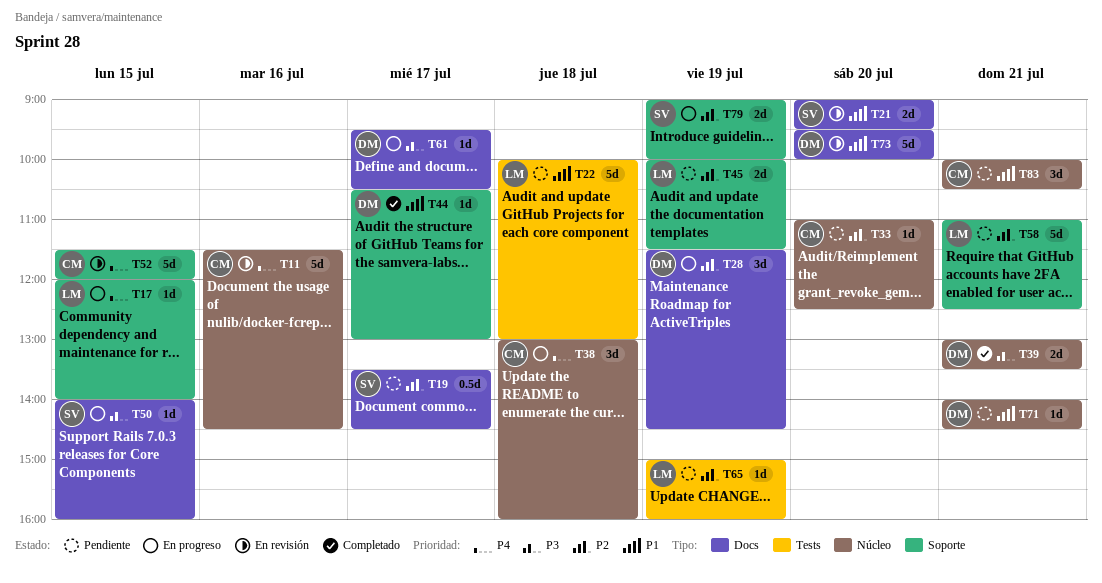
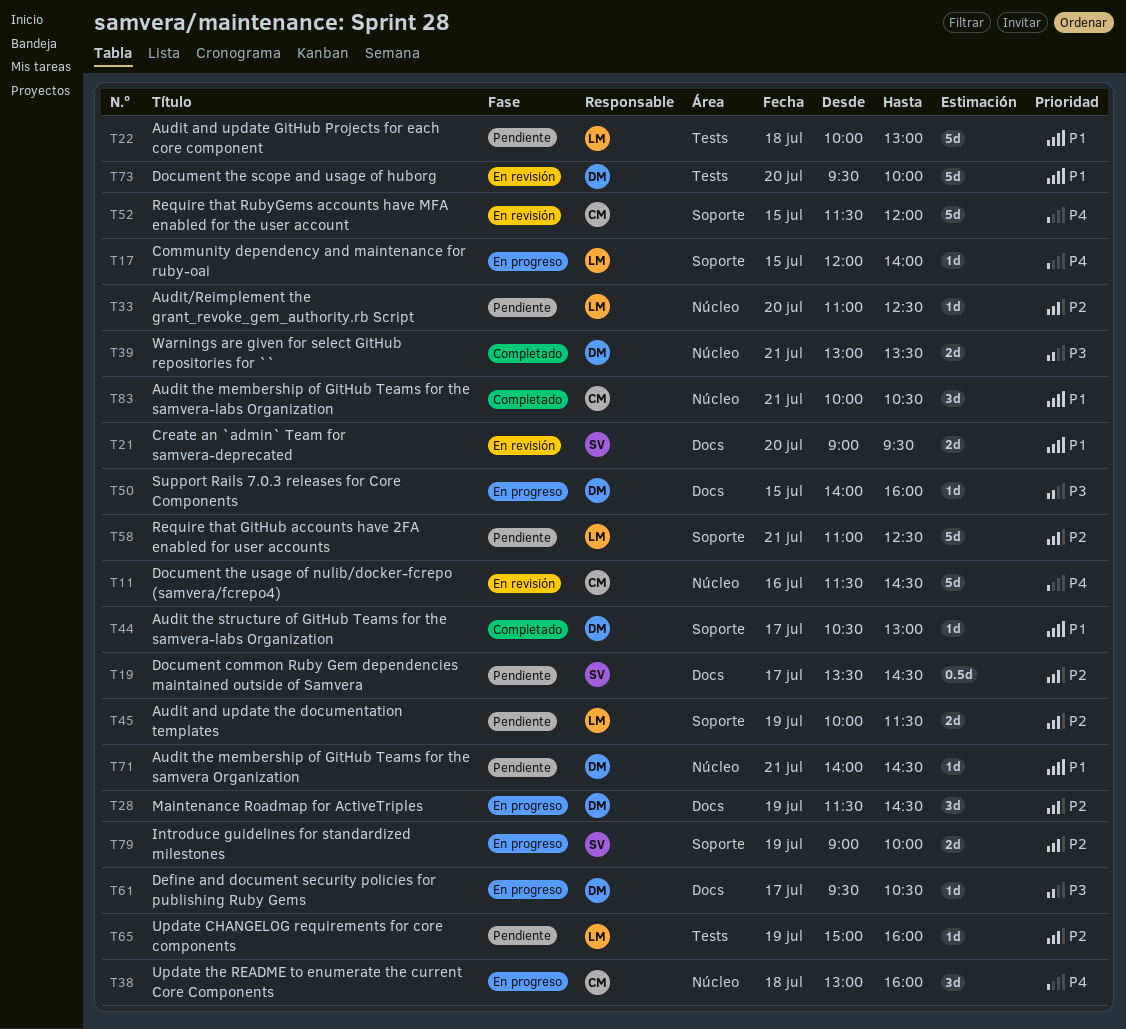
T33, owner: CM -> LM
T50, owner: SV -> DM
T73, label: Docs -> Tests
T83, status: Pendiente -> Completado

